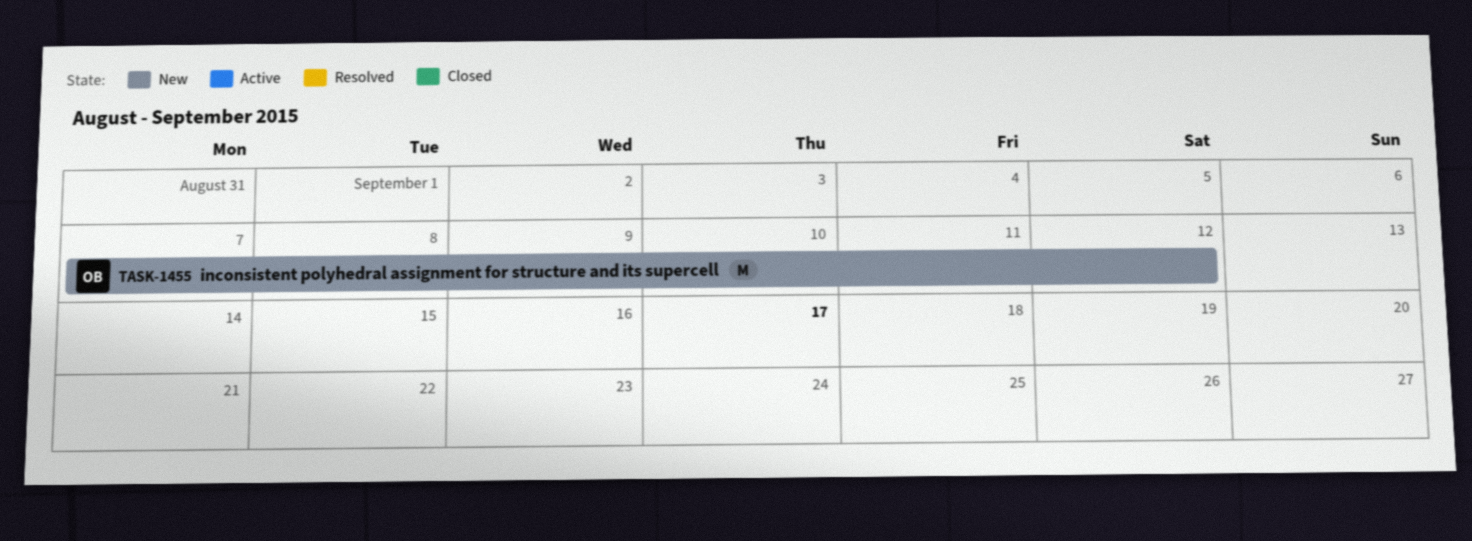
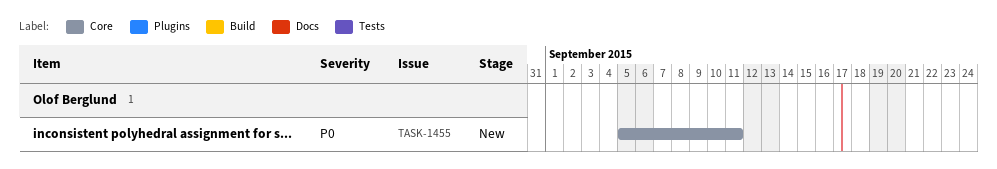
TASK-1455, start: Sep 7 -> Sep 5
TASK-1455, due: Sep 12 -> Sep 11

